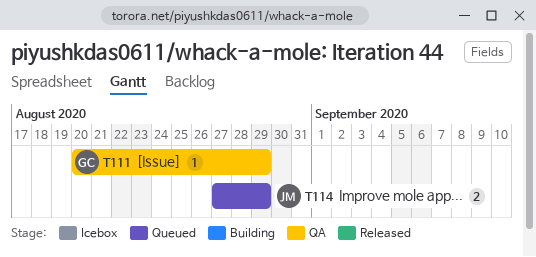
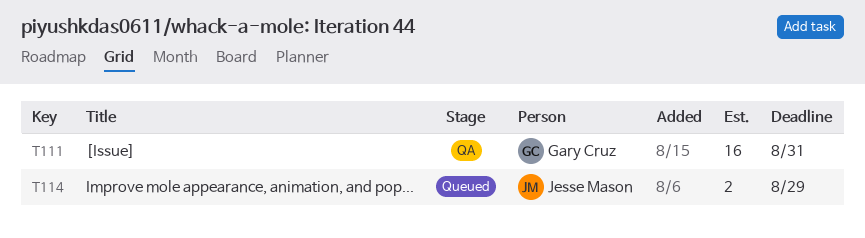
T111, estimate: 1 -> 16
T111, due: Aug 29 -> Aug 31

